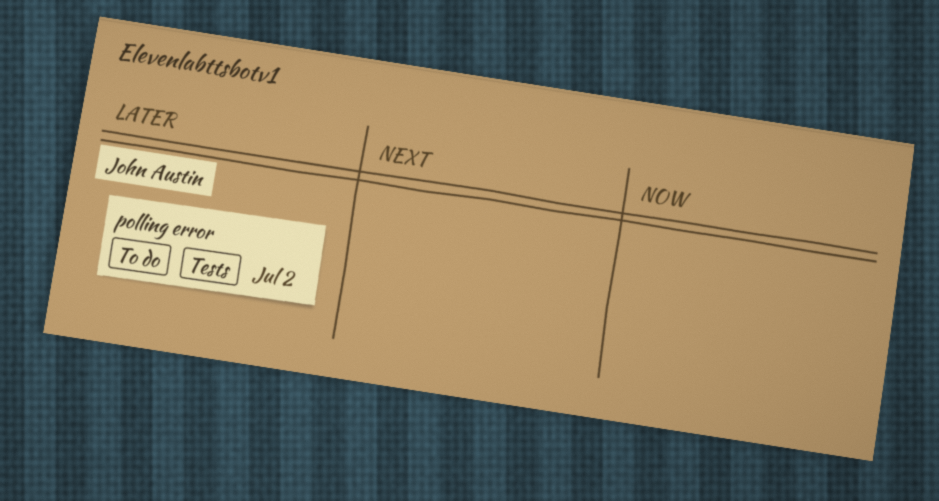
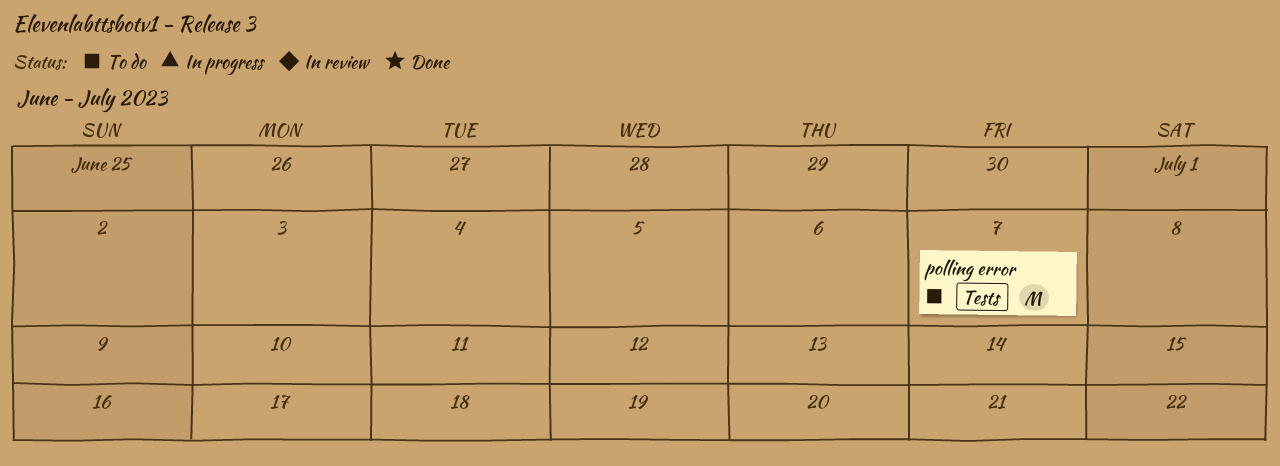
polling error, due: Jul 2 -> Jul 7

